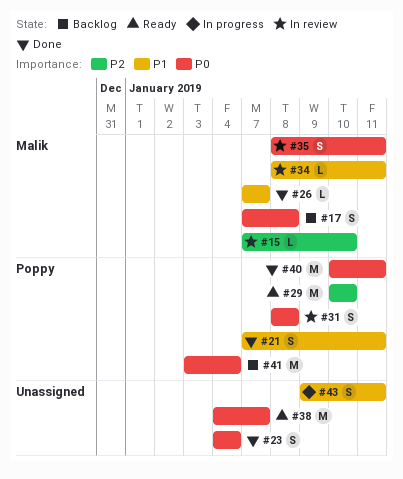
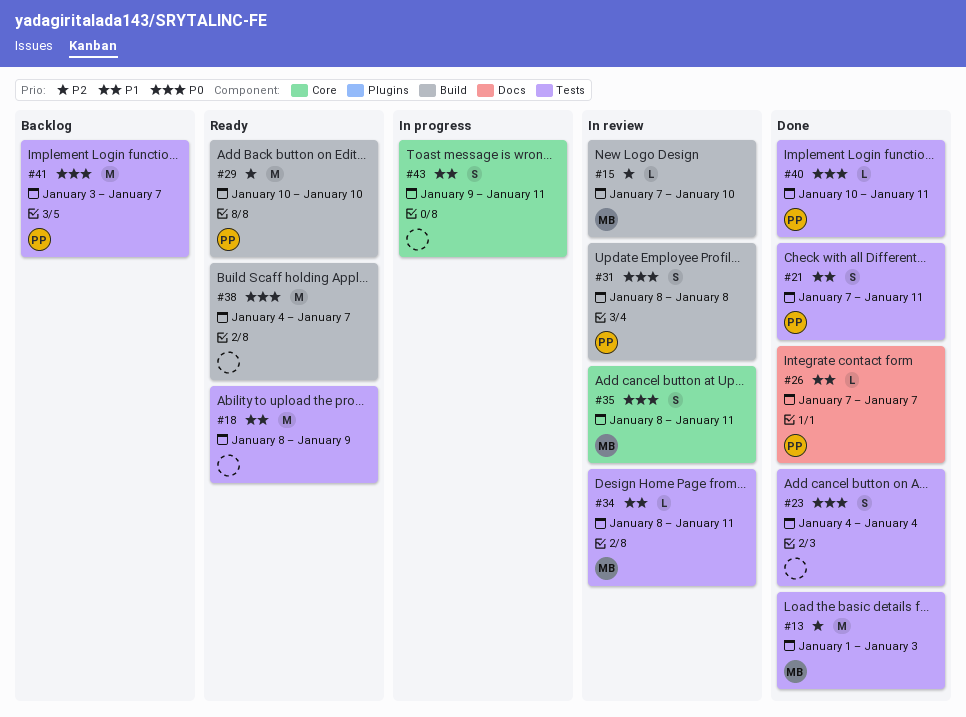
#13: none -> present
#17: present -> none
#18: none -> present
#26, owner: Malik -> Poppy
#40, estimate: M -> L
#41, due: Jan 4 -> Jan 7

